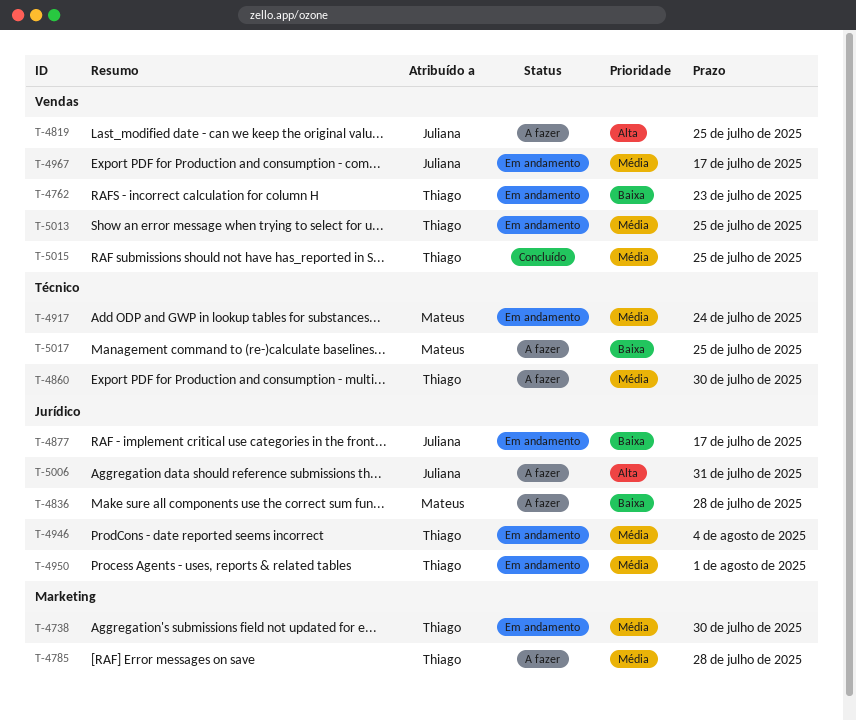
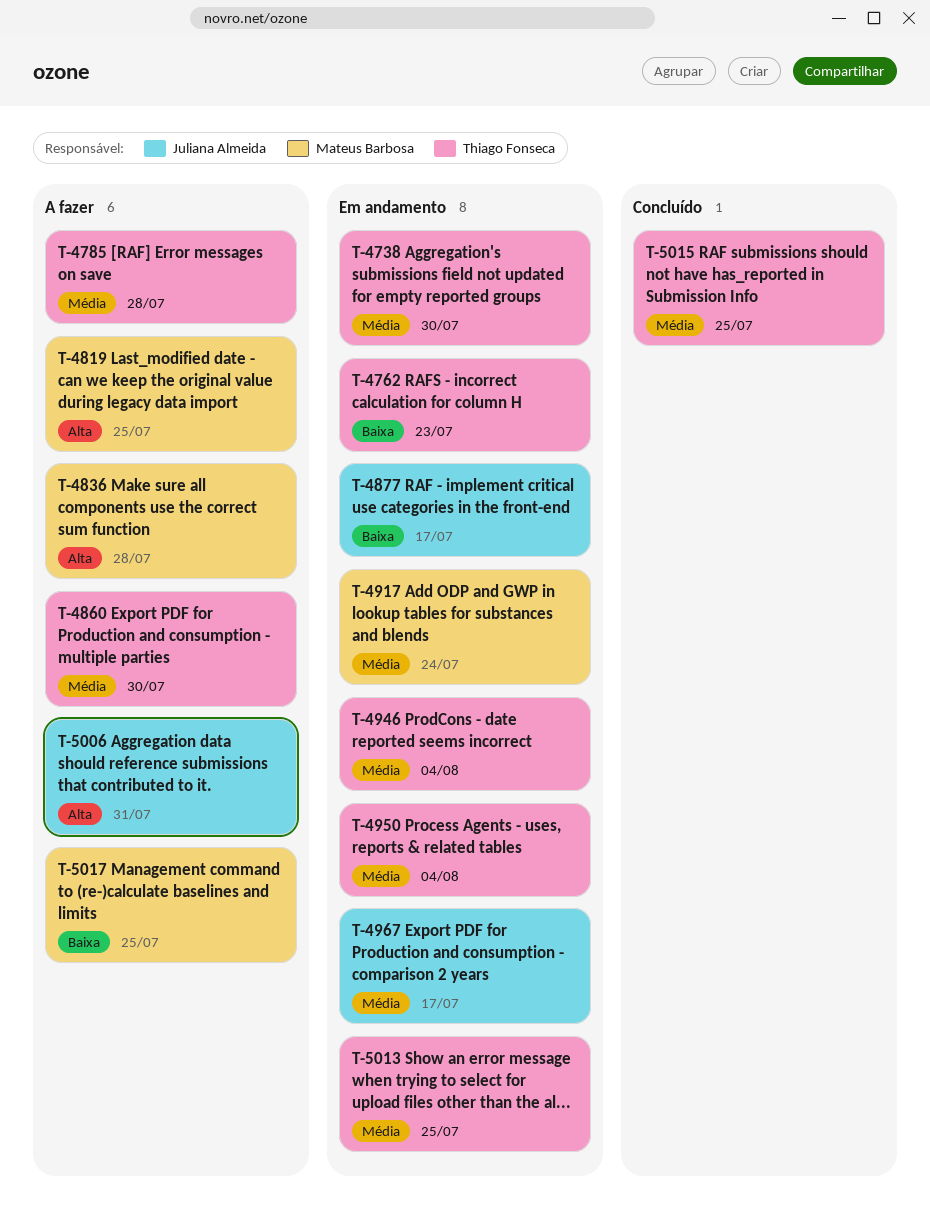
T-4819, owner: Juliana Almeida -> Mateus Barbosa
T-4836, priority: Baixa -> Alta
T-4950, due: Aug 1 -> Aug 4

